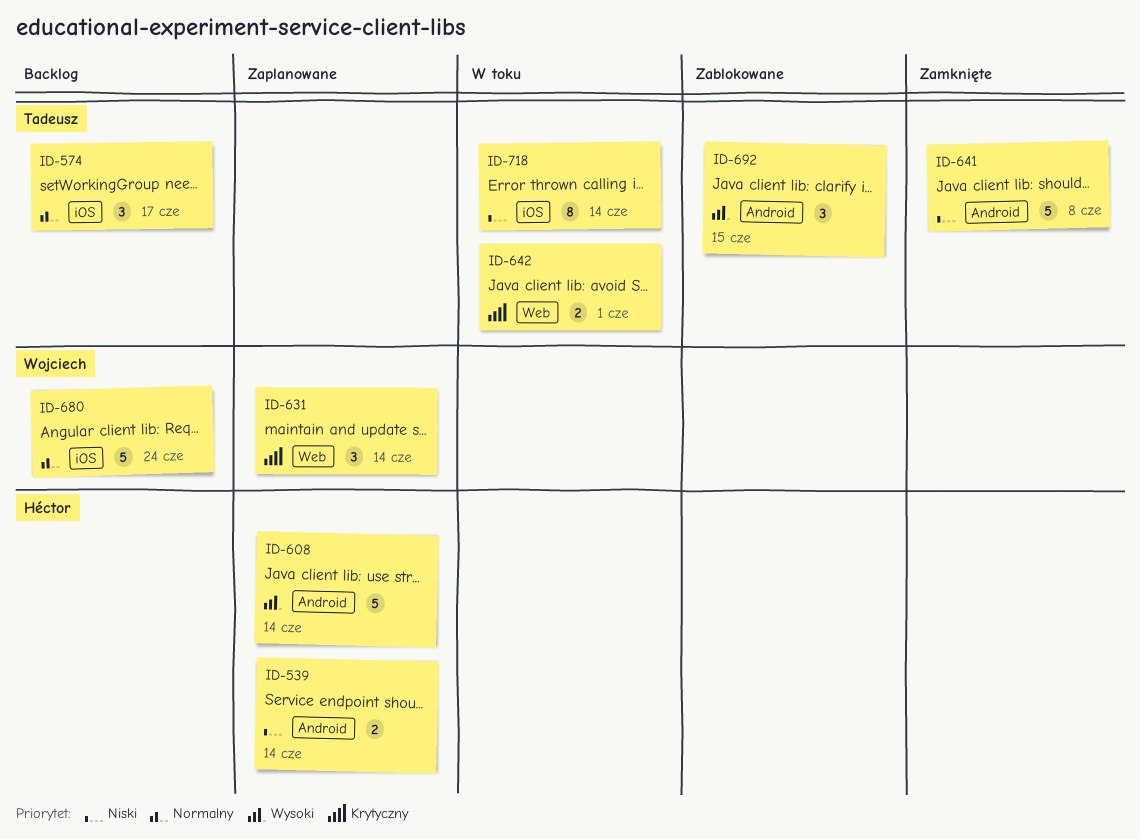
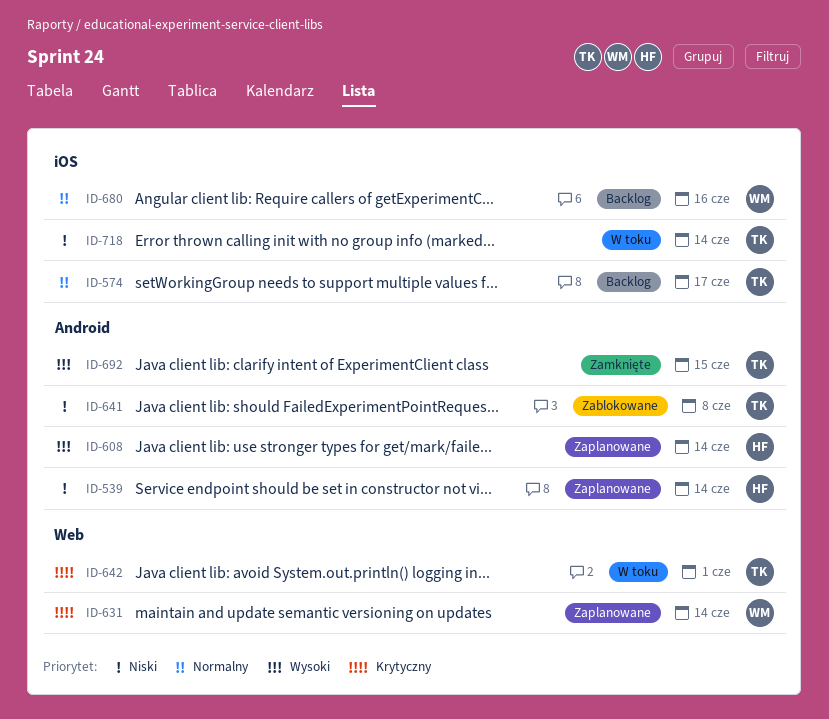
ID-641, status: Zamknięte -> Zablokowane
ID-680, due: Jun 24 -> Jun 16
ID-692, status: Zablokowane -> Zamknięte

